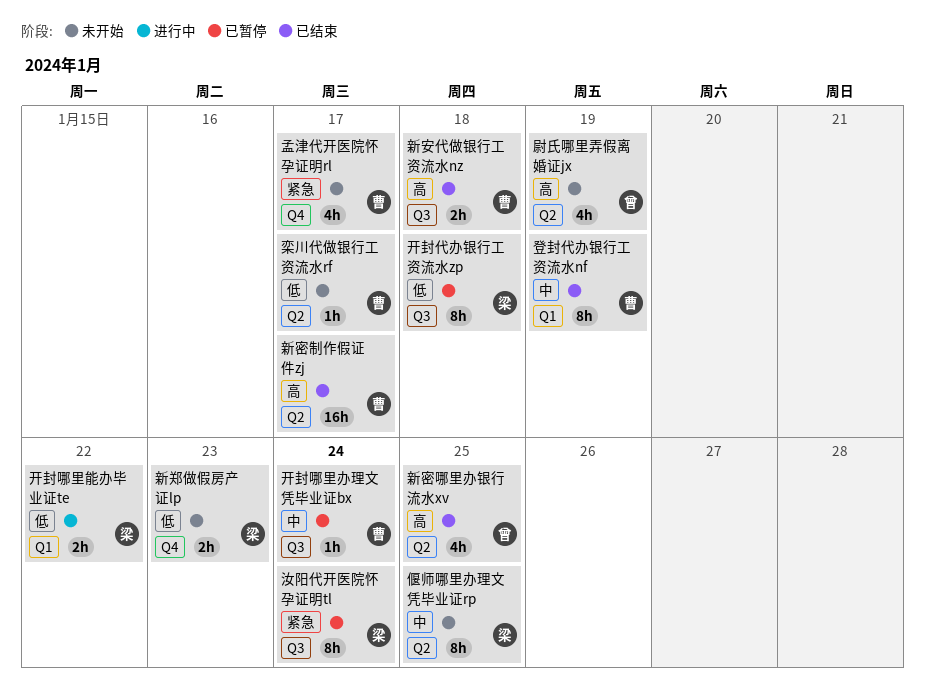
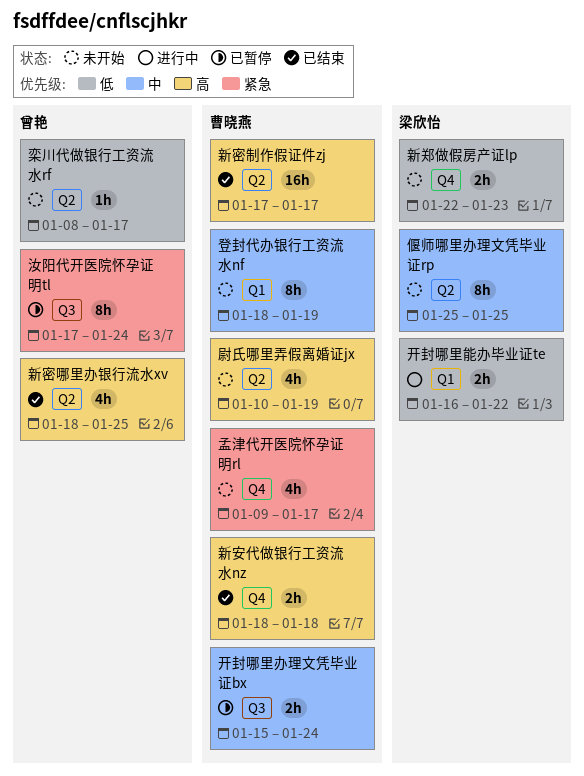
尉氏哪里弄假离婚证jx, owner: 曾艳 -> 曹晓燕
开封代办银行工资流水zp: present -> none
开封哪里办理文凭毕业证bx, estimate: 1h -> 2h
新安代做银行工资流水nz, label: Q3 -> Q4
栾川代做银行工资流水rf, owner: 曹晓燕 -> 曾艳
汝阳代开医院怀孕证明tl, owner: 梁欣怡 -> 曾艳
登封代办银行工资流水nf, status: 已结束 -> 未开始

